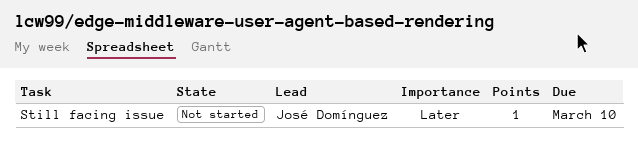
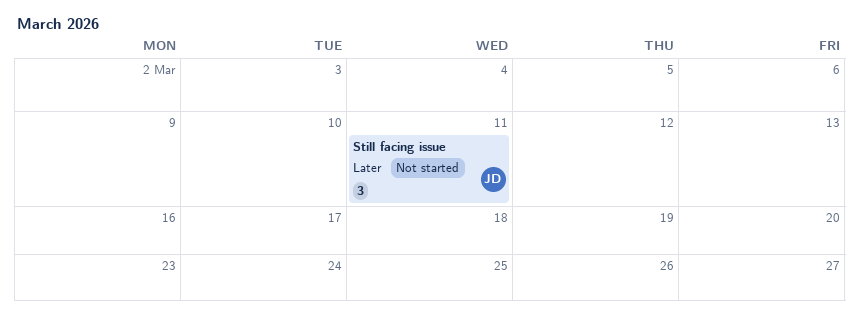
Still facing issue, estimate: 1 -> 3
Still facing issue, due: Mar 10 -> Mar 11

